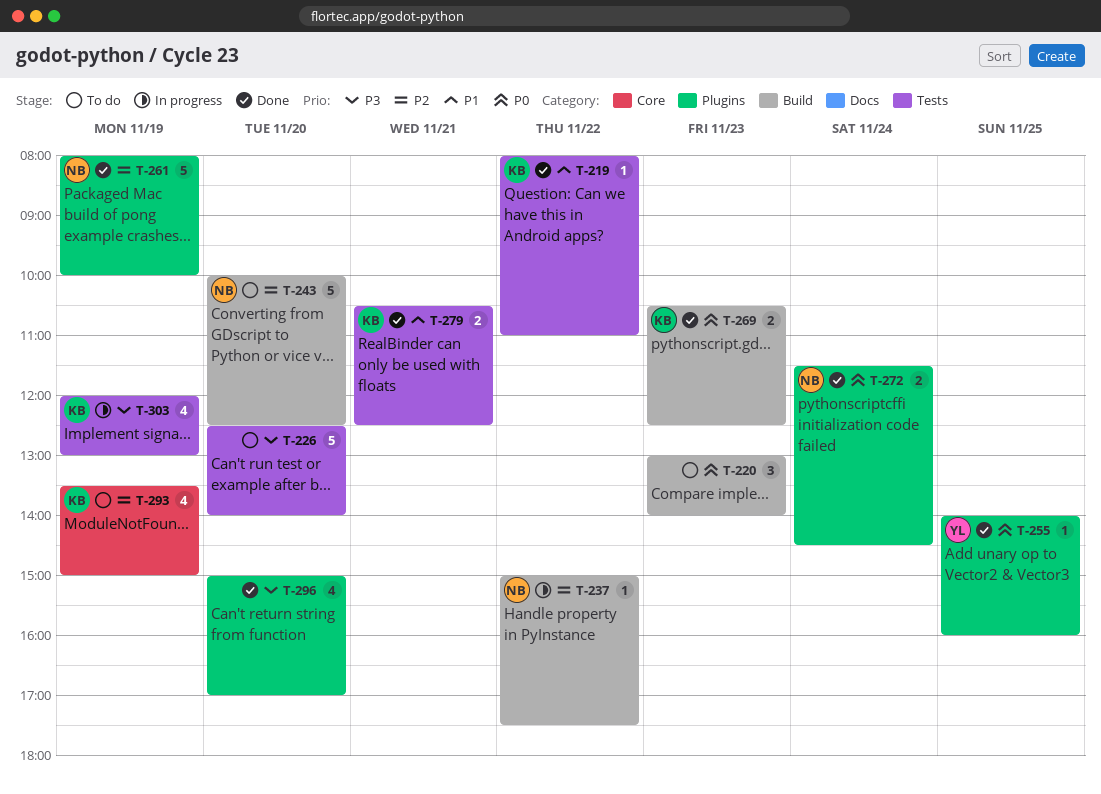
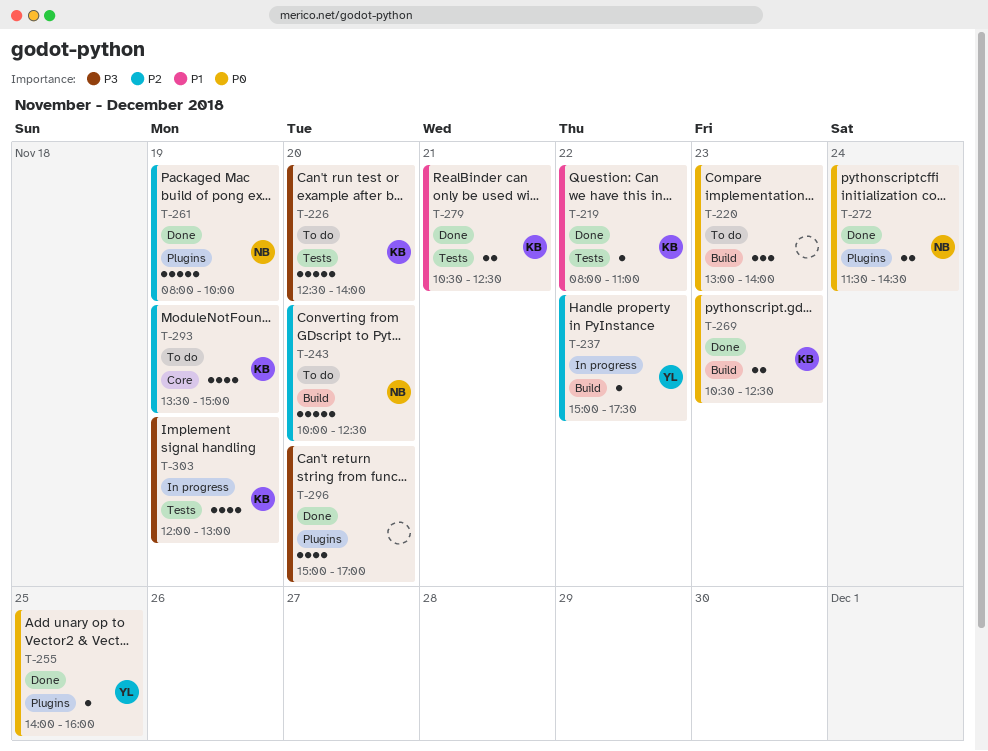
T-226, owner: none -> KB
T-237, owner: NB -> YL

